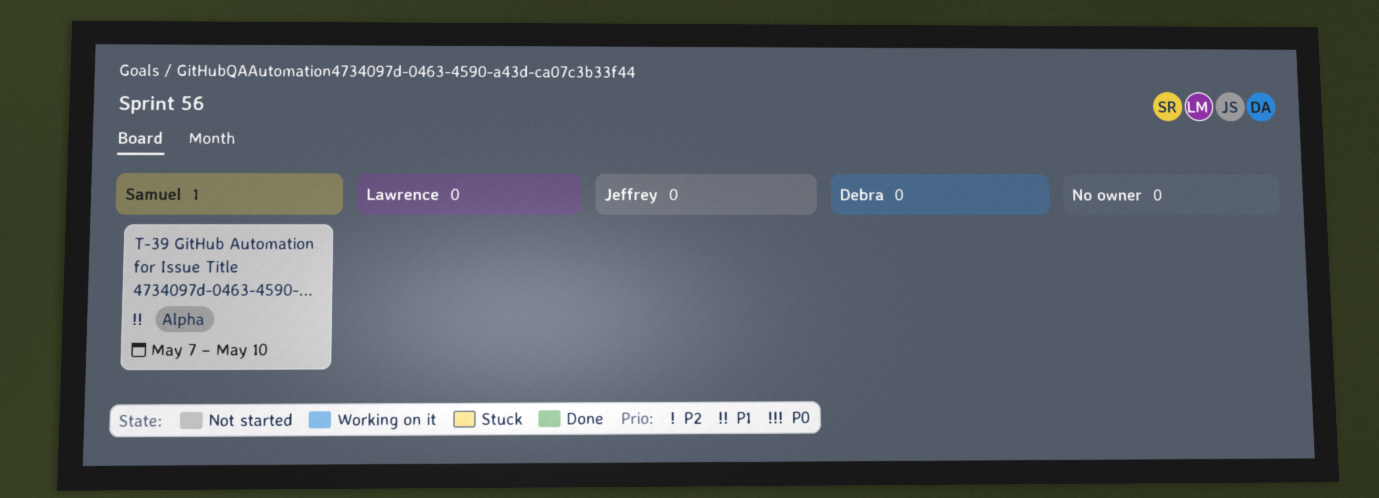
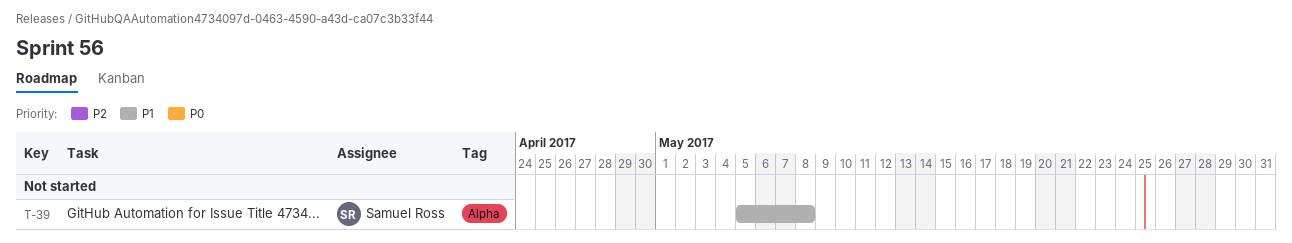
T-39, start: May 7 -> May 5
T-39, due: May 10 -> May 8

